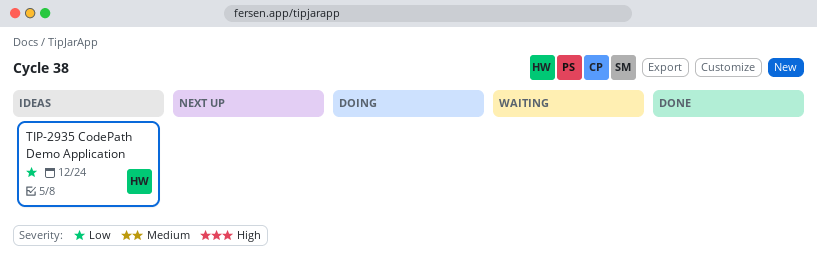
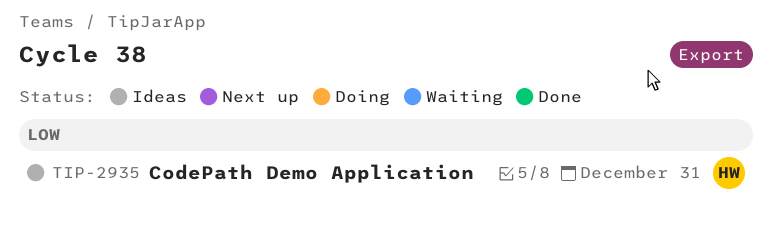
TIP-2935, due: Dec 24 -> Dec 31

